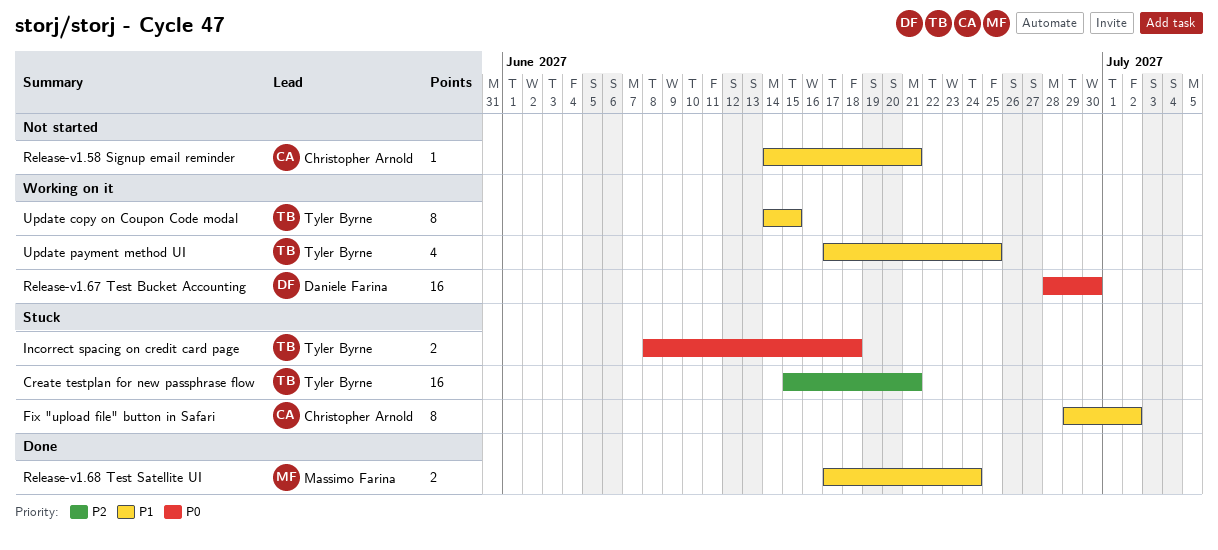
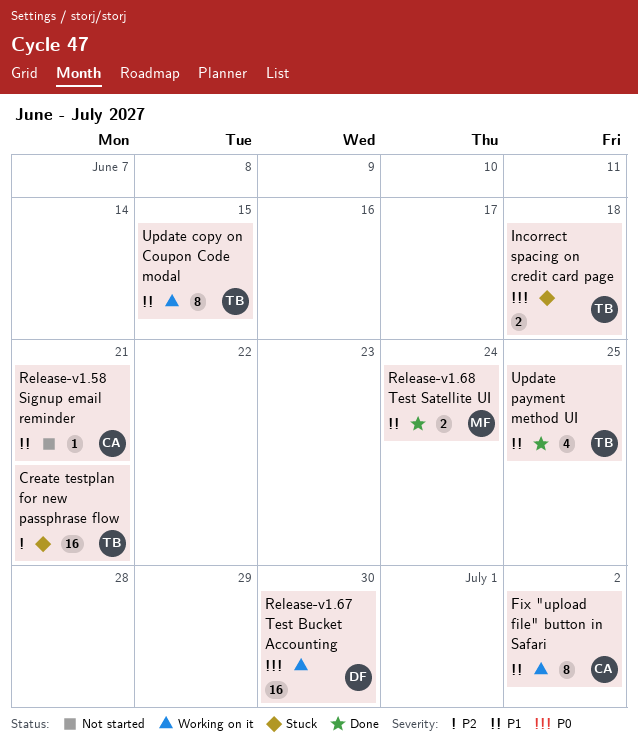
Fix "upload file" button in Safari, status: Stuck -> Working on it
Update payment method UI, status: Working on it -> Done

